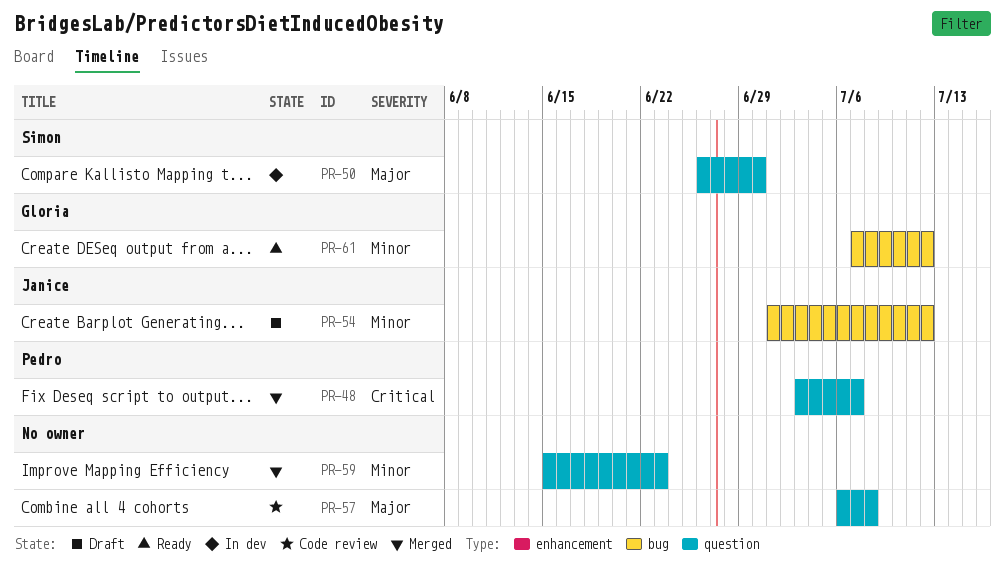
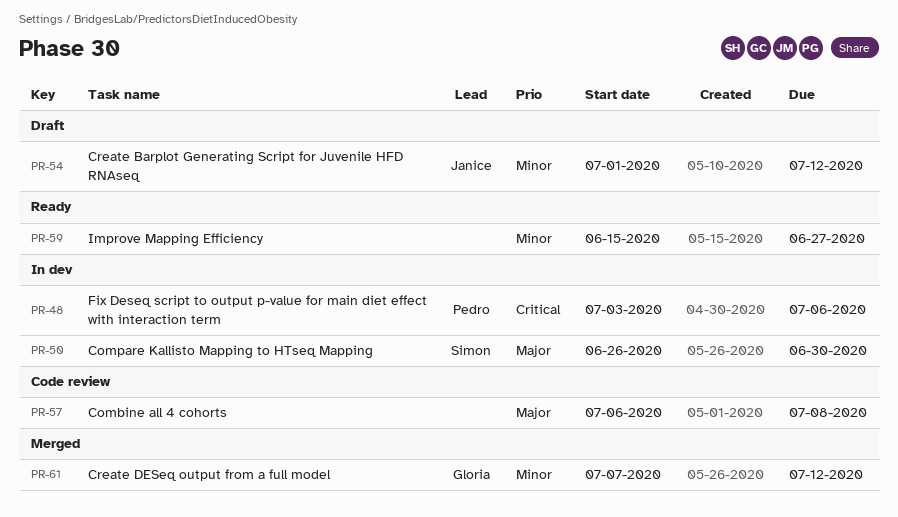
PR-48, status: Merged -> In dev
PR-48, due: Jul 7 -> Jul 6
PR-59, status: Merged -> Ready
PR-59, due: Jun 23 -> Jun 27
PR-61, status: Ready -> Merged

